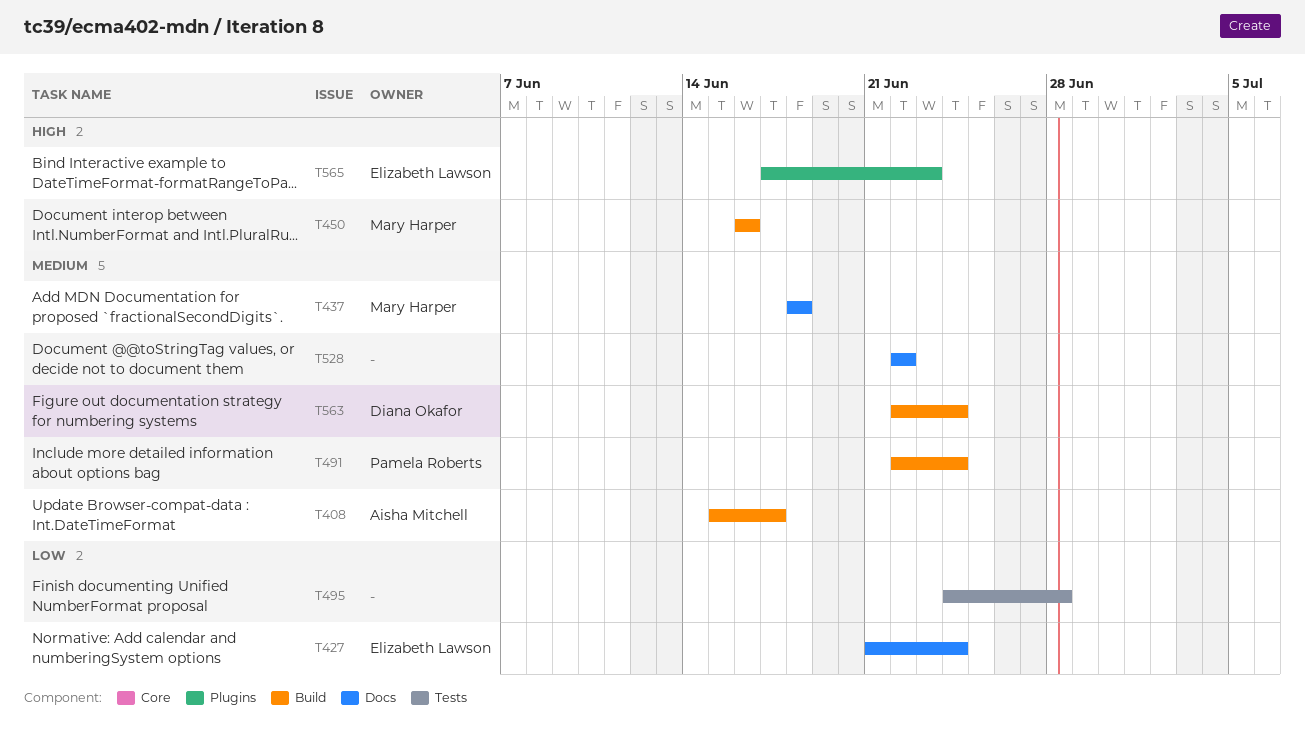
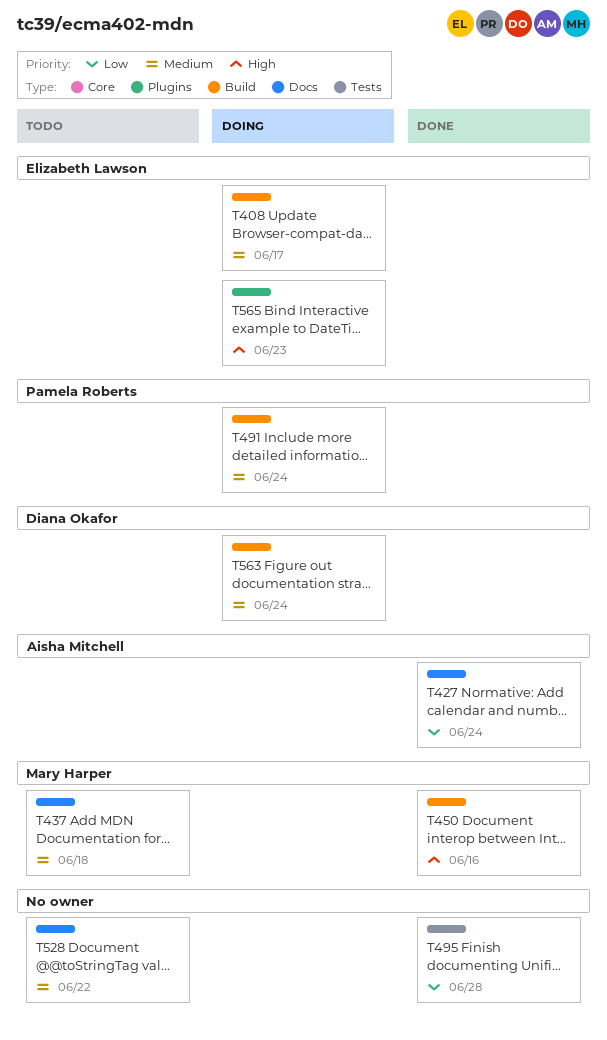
T408, owner: Aisha Mitchell -> Elizabeth Lawson
T427, owner: Elizabeth Lawson -> Aisha Mitchell

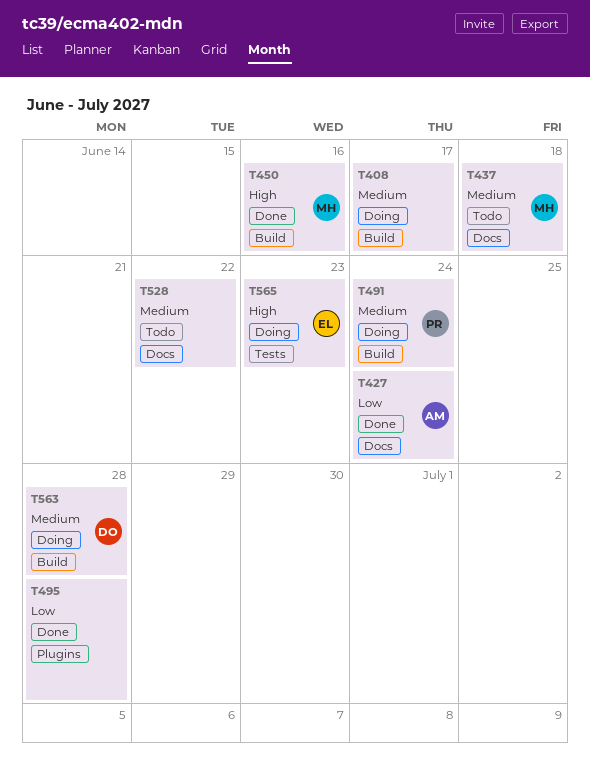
T408, owner: Elizabeth Lawson -> none
T495, label: Tests -> Plugins
T563, due: Jun 24 -> Jun 28
T565, label: Plugins -> Tests

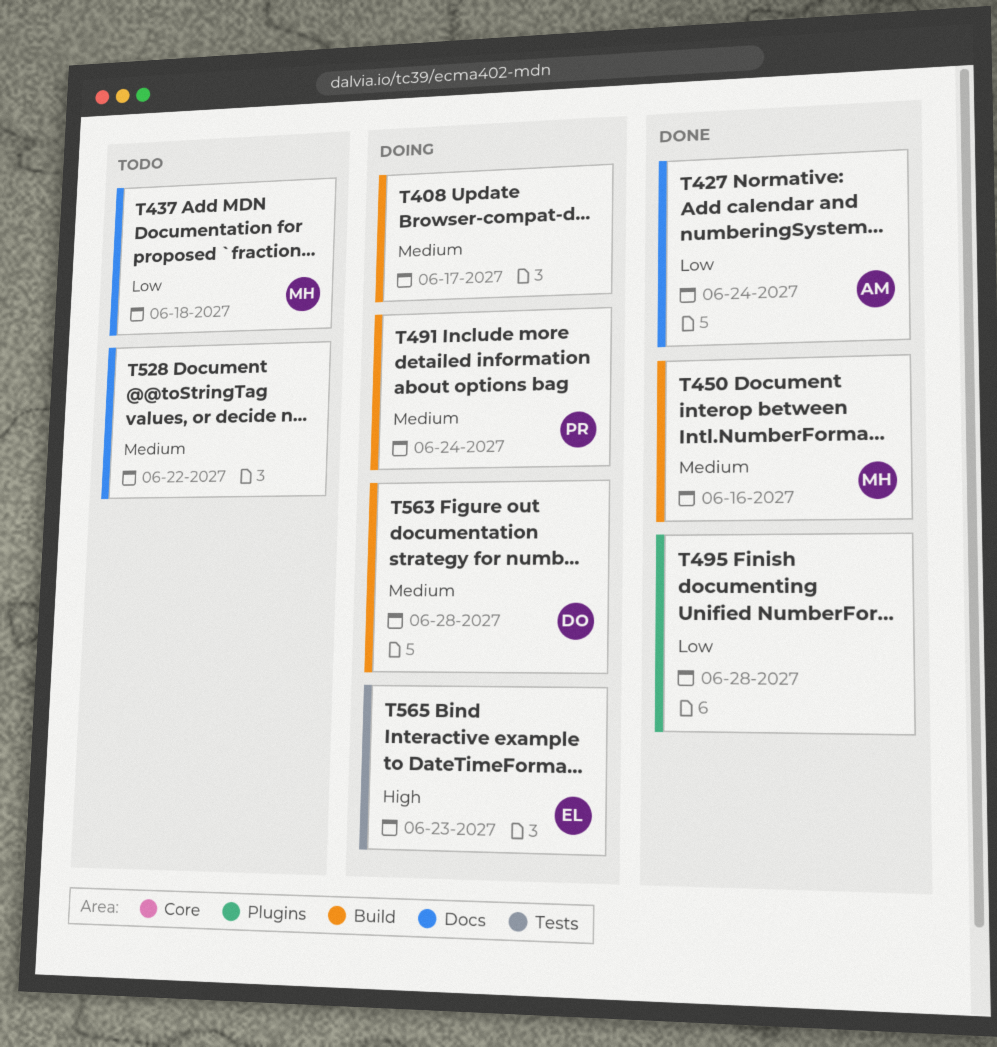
T437, priority: Medium -> Low
T450, priority: High -> Medium

